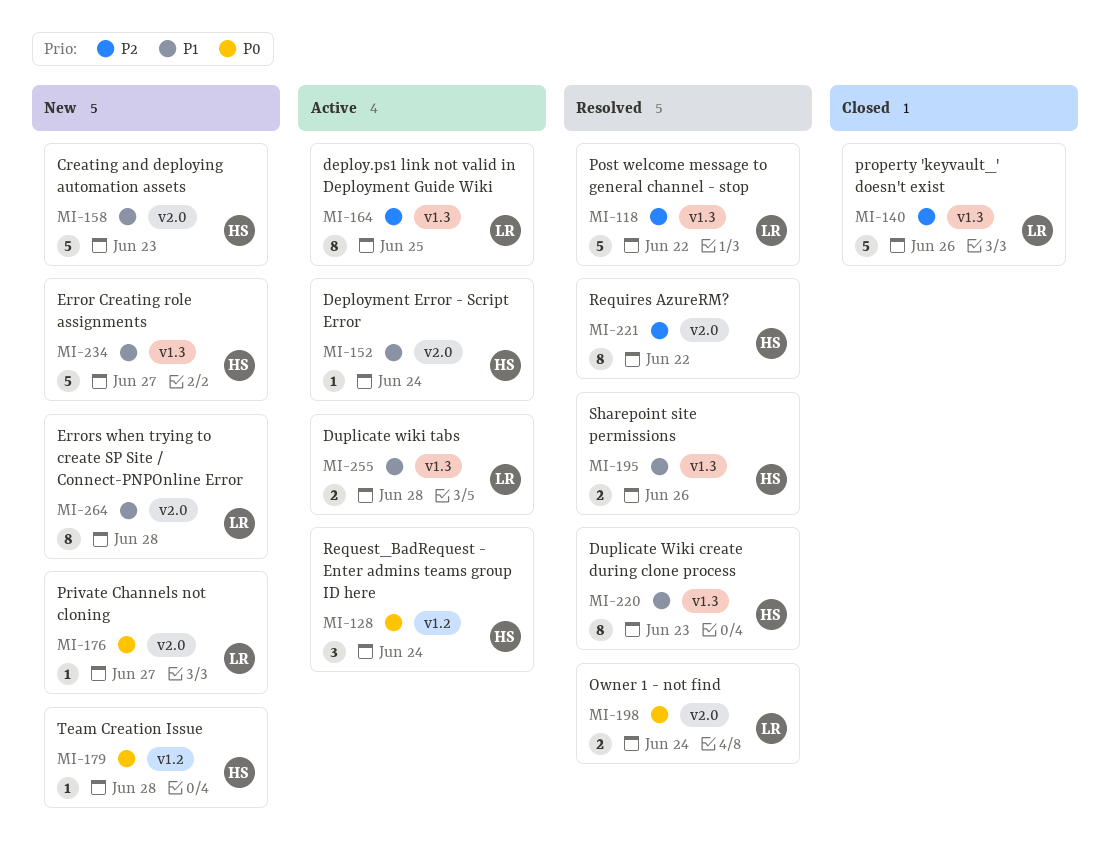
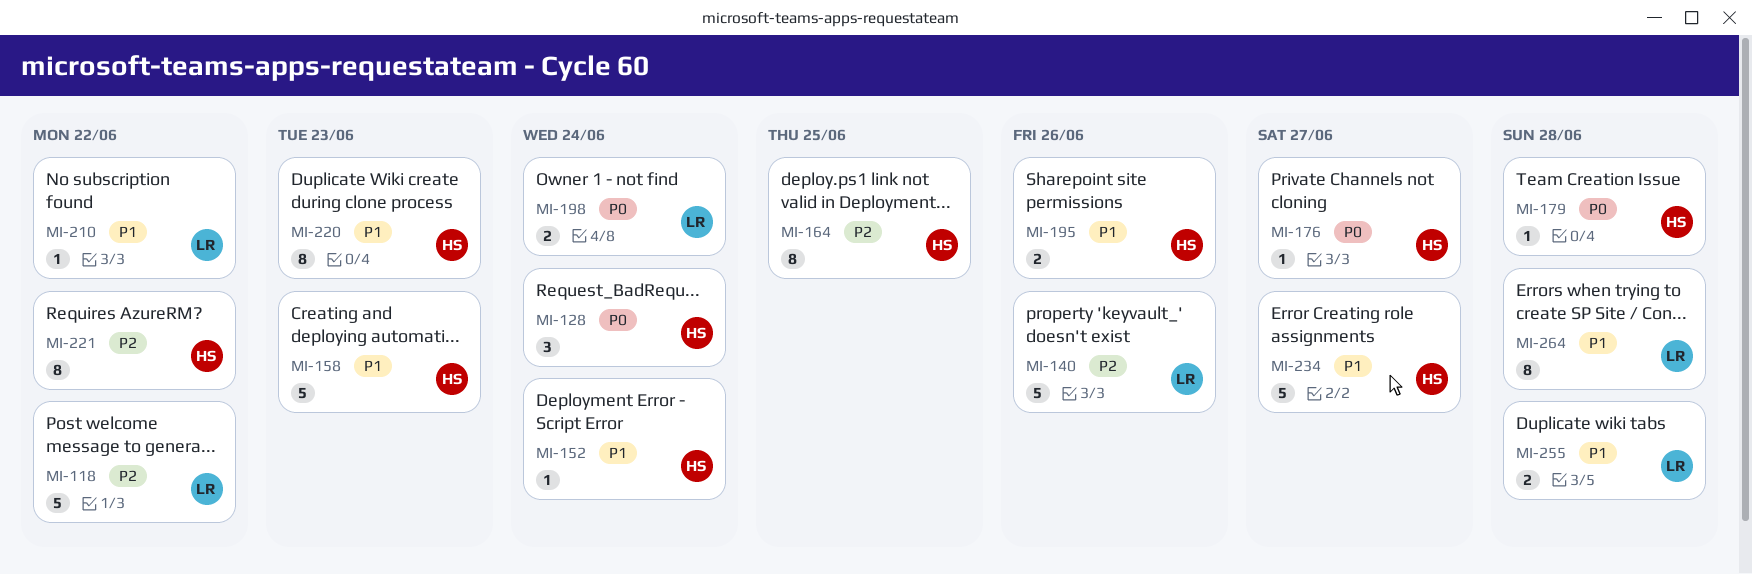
MI-164, owner: LR -> HS
MI-176, owner: LR -> HS
MI-210: none -> present

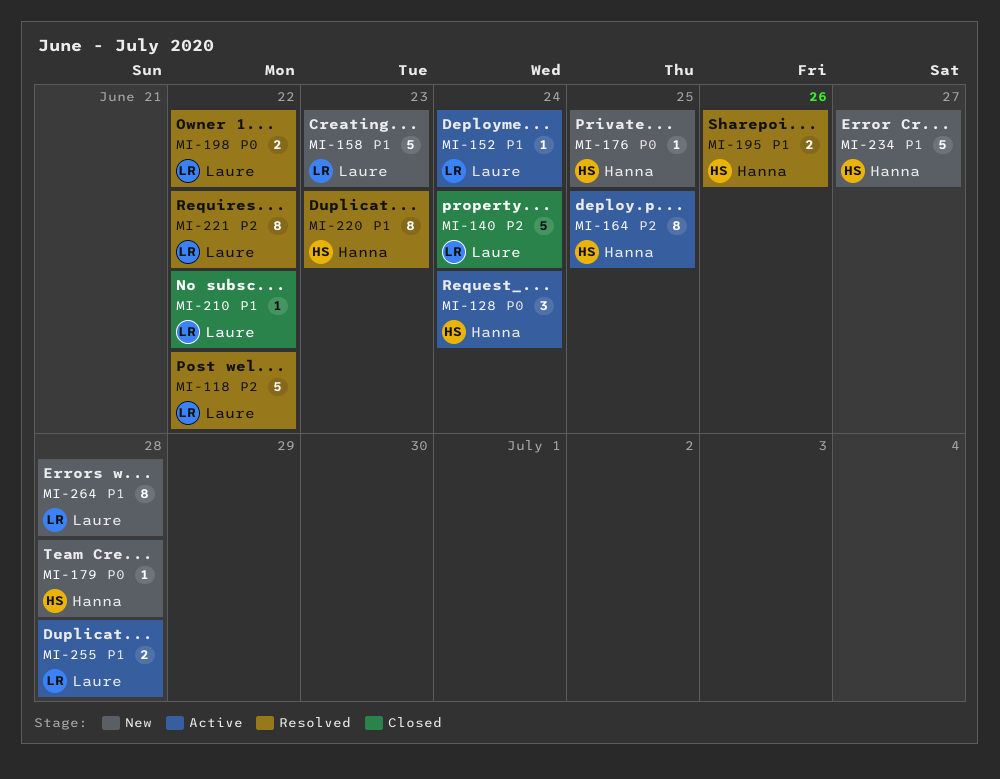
MI-140, due: Jun 26 -> Jun 24
MI-152, owner: Hanna -> Laure
MI-158, owner: Hanna -> Laure
MI-176, due: Jun 27 -> Jun 25
MI-198, due: Jun 24 -> Jun 22
MI-221, owner: Hanna -> Laure

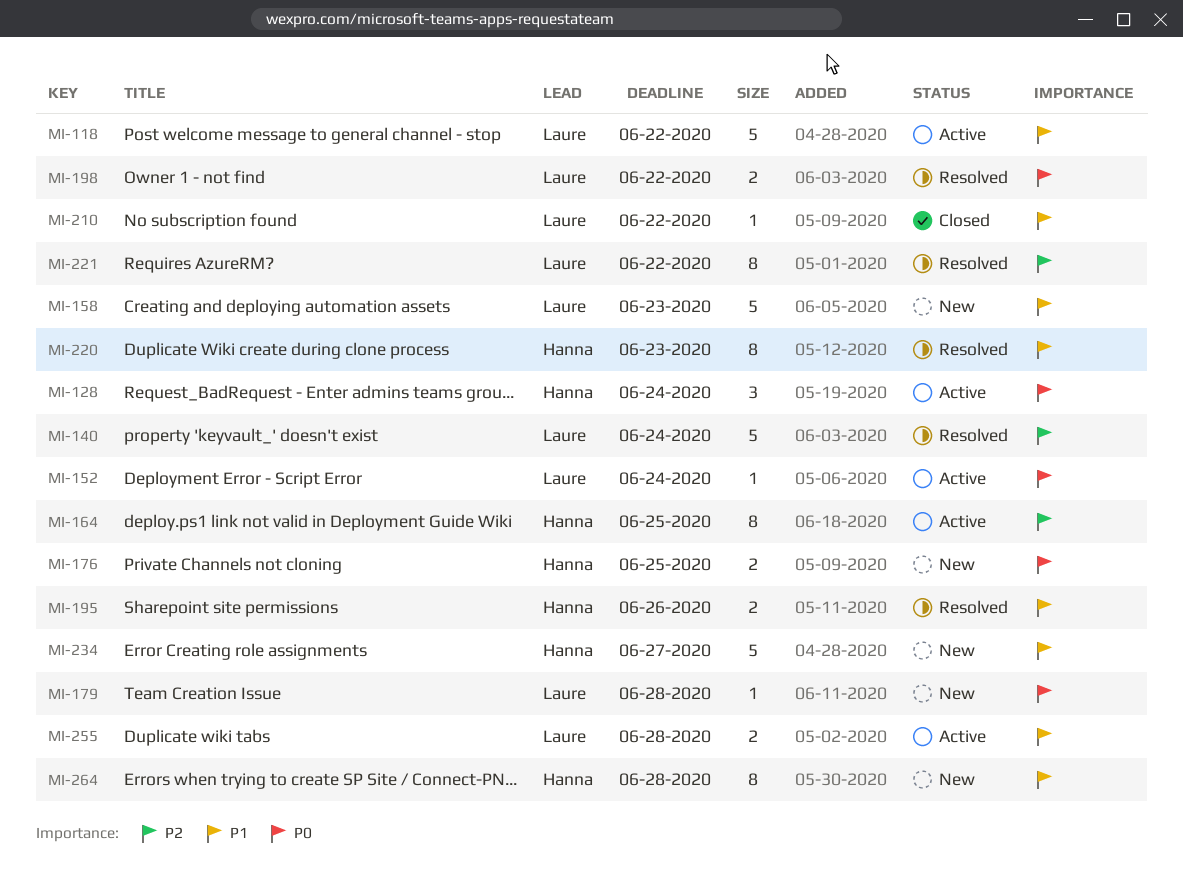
MI-118, status: Resolved -> Active
MI-118, priority: P2 -> P1
MI-140, status: Closed -> Resolved
MI-152, priority: P1 -> P0
MI-176, estimate: 1 -> 2
MI-179, owner: Hanna -> Laure
MI-264, owner: Laure -> Hanna

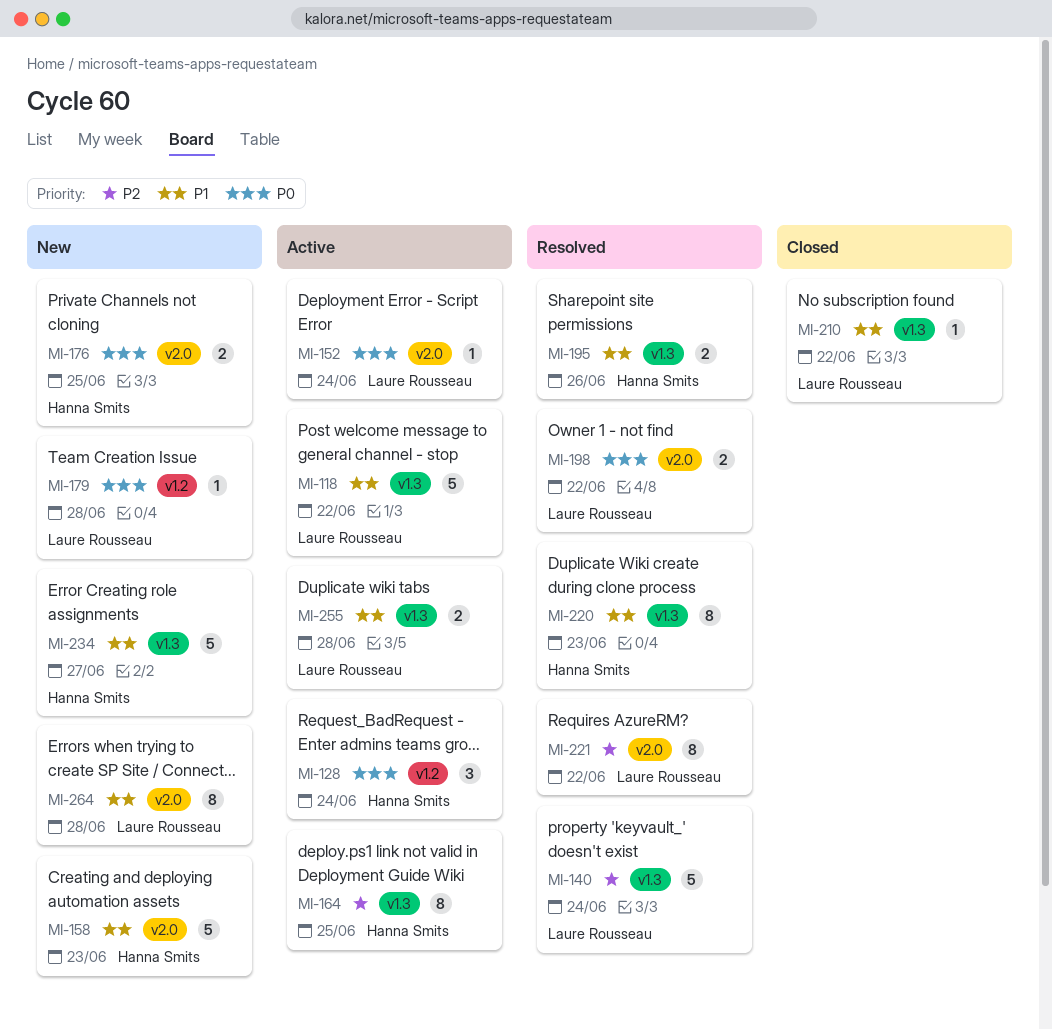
MI-158, owner: Laure Rousseau -> Hanna Smits
MI-264, owner: Hanna Smits -> Laure Rousseau

